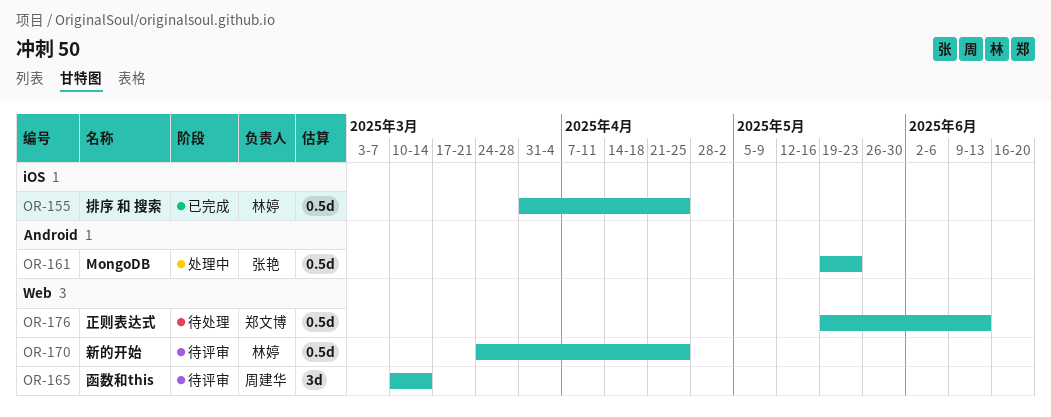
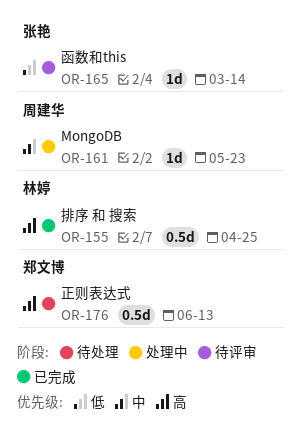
OR-161, owner: 张艳 -> 周建华
OR-161, estimate: 0.5d -> 1d
OR-165, owner: 周建华 -> 张艳
OR-165, estimate: 3d -> 1d
OR-170: present -> none

